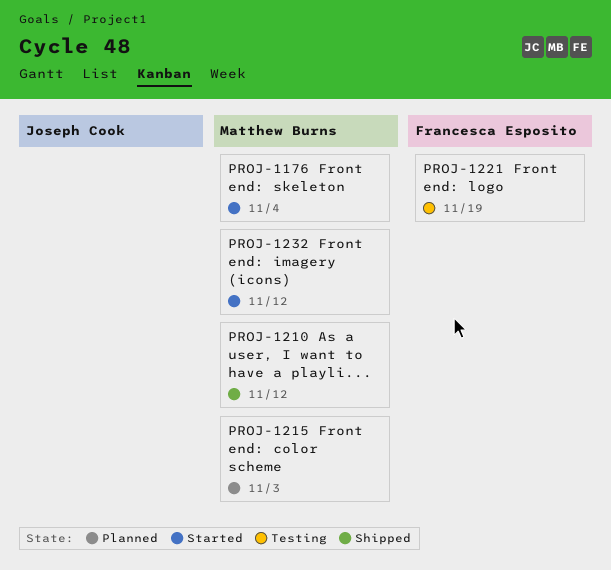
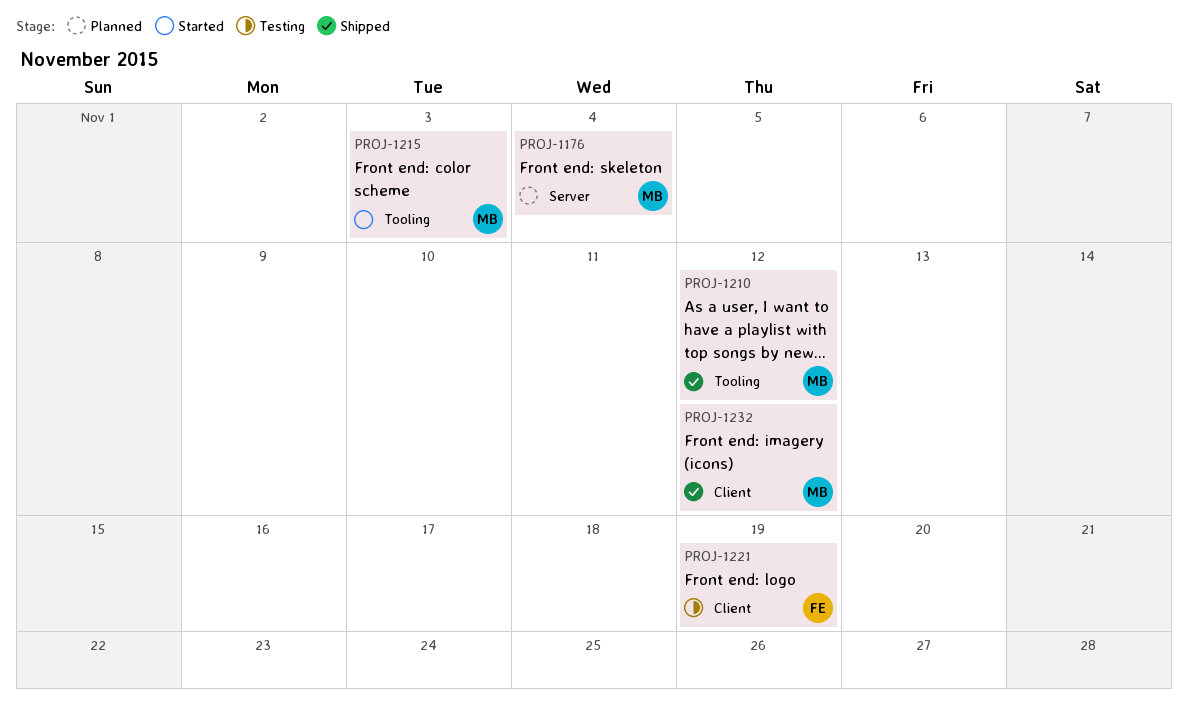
PROJ-1176, status: Started -> Planned
PROJ-1215, status: Planned -> Started
PROJ-1232, status: Started -> Shipped

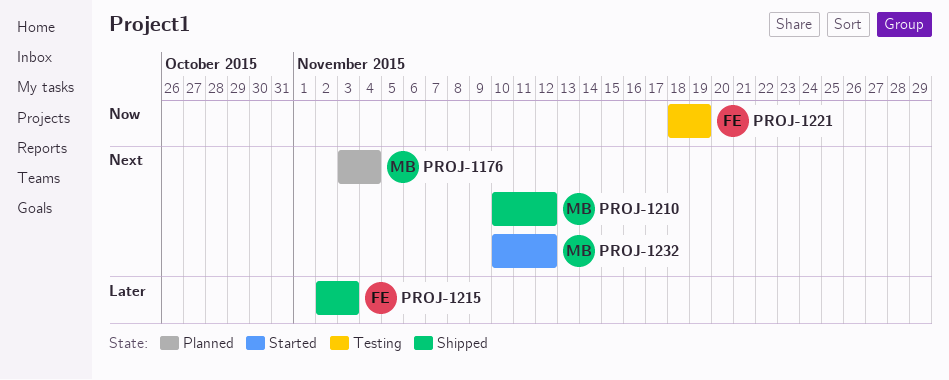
PROJ-1215, status: Started -> Shipped
PROJ-1215, owner: MB -> FE
PROJ-1232, status: Shipped -> Started

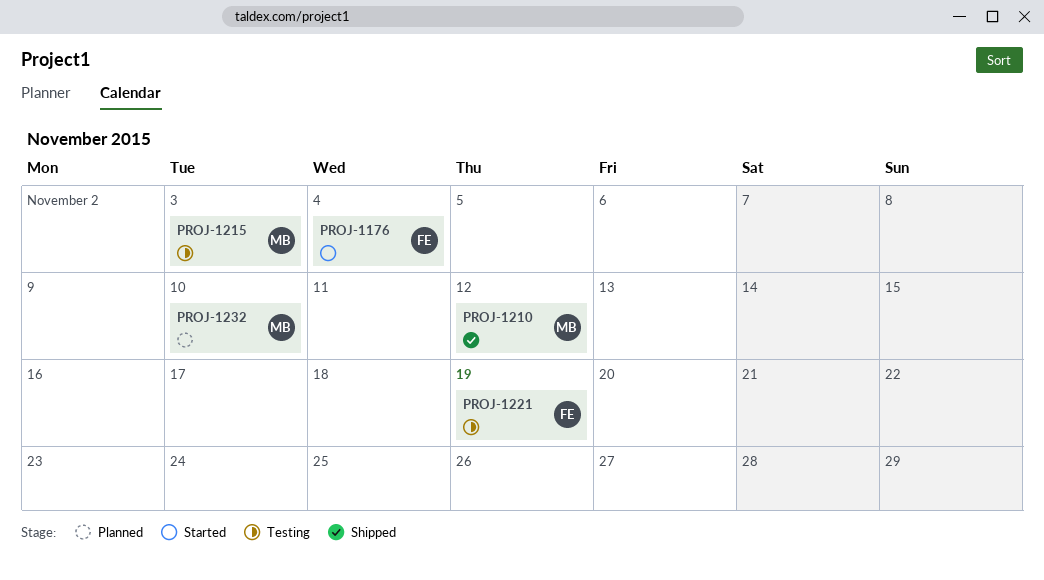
PROJ-1176, status: Planned -> Started
PROJ-1176, owner: MB -> FE
PROJ-1215, status: Shipped -> Testing
PROJ-1215, owner: FE -> MB
PROJ-1232, status: Started -> Planned
PROJ-1232, due: Nov 12 -> Nov 10

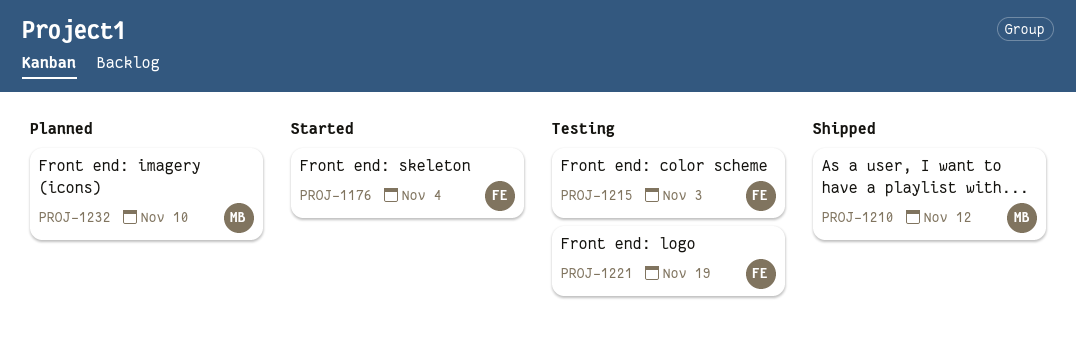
PROJ-1215, owner: MB -> FE

